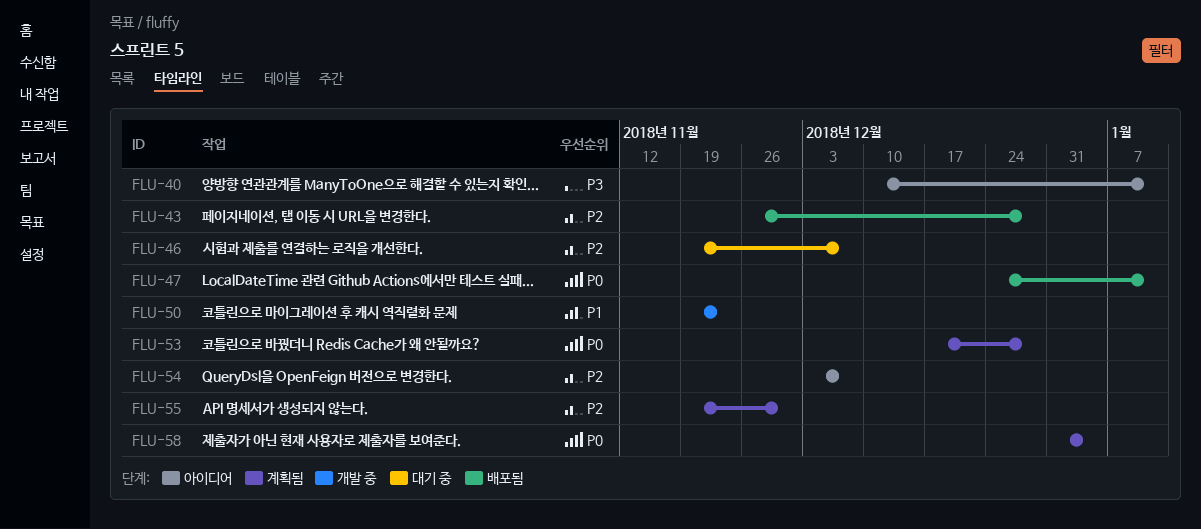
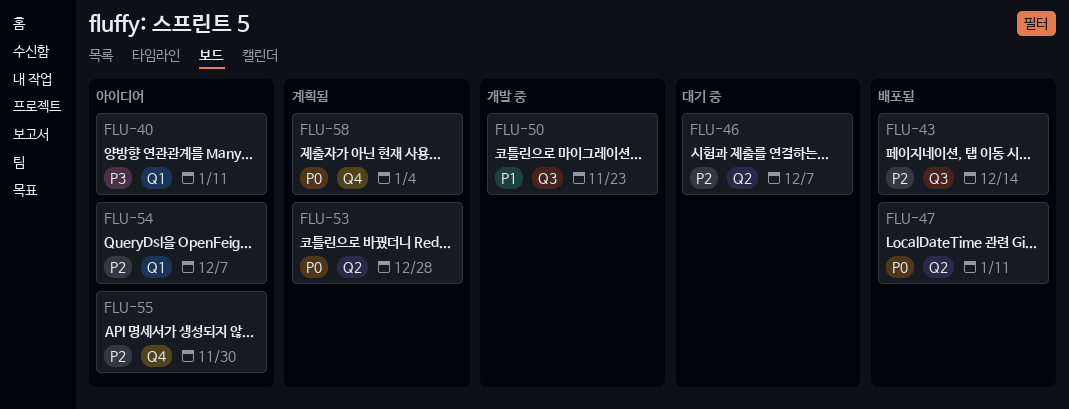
FLU-43, due: Dec 28 -> Dec 14
FLU-55, status: 계획됨 -> 아이디어

